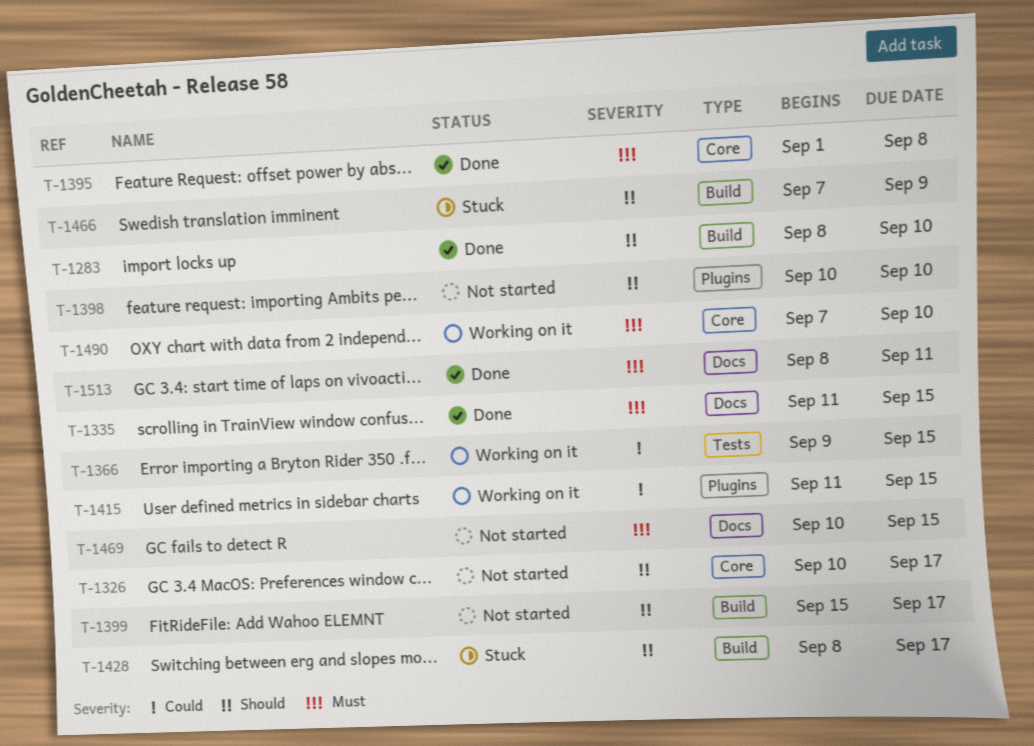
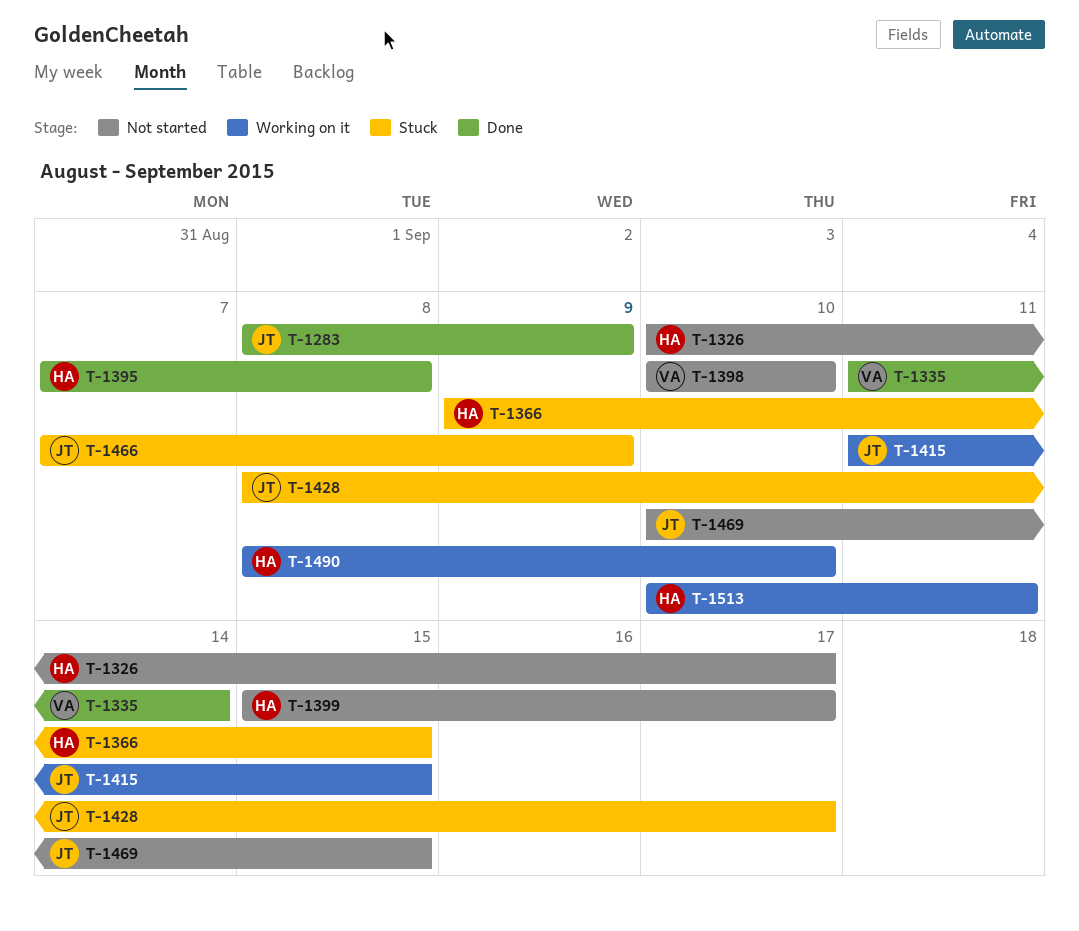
T-1283, due: Sep 10 -> Sep 9
T-1335, due: Sep 15 -> Sep 14
T-1366, status: Working on it -> Stuck
T-1395, start: Sep 1 -> Sep 7
T-1490, start: Sep 7 -> Sep 8
T-1513, status: Done -> Working on it
T-1513, start: Sep 8 -> Sep 10

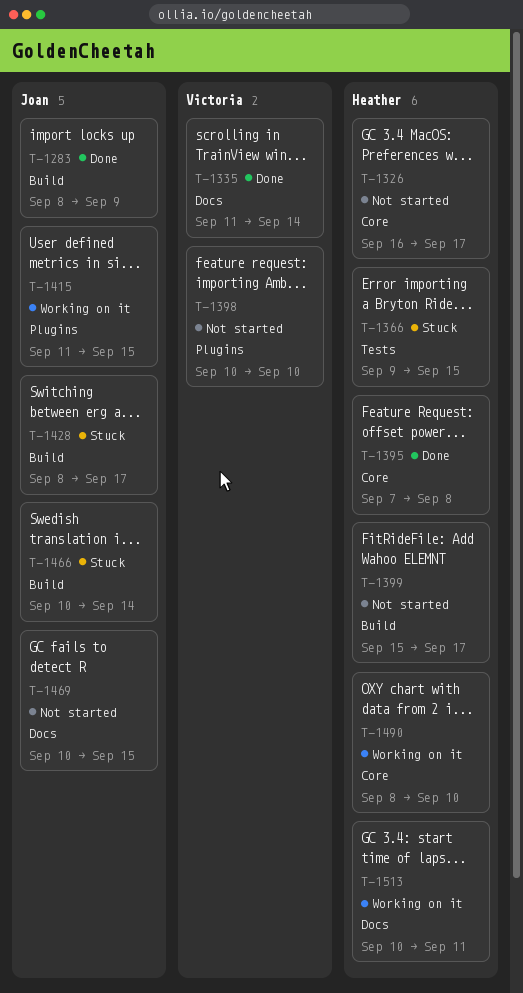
T-1326, start: Sep 10 -> Sep 16
T-1466, start: Sep 7 -> Sep 10
T-1466, due: Sep 9 -> Sep 14

